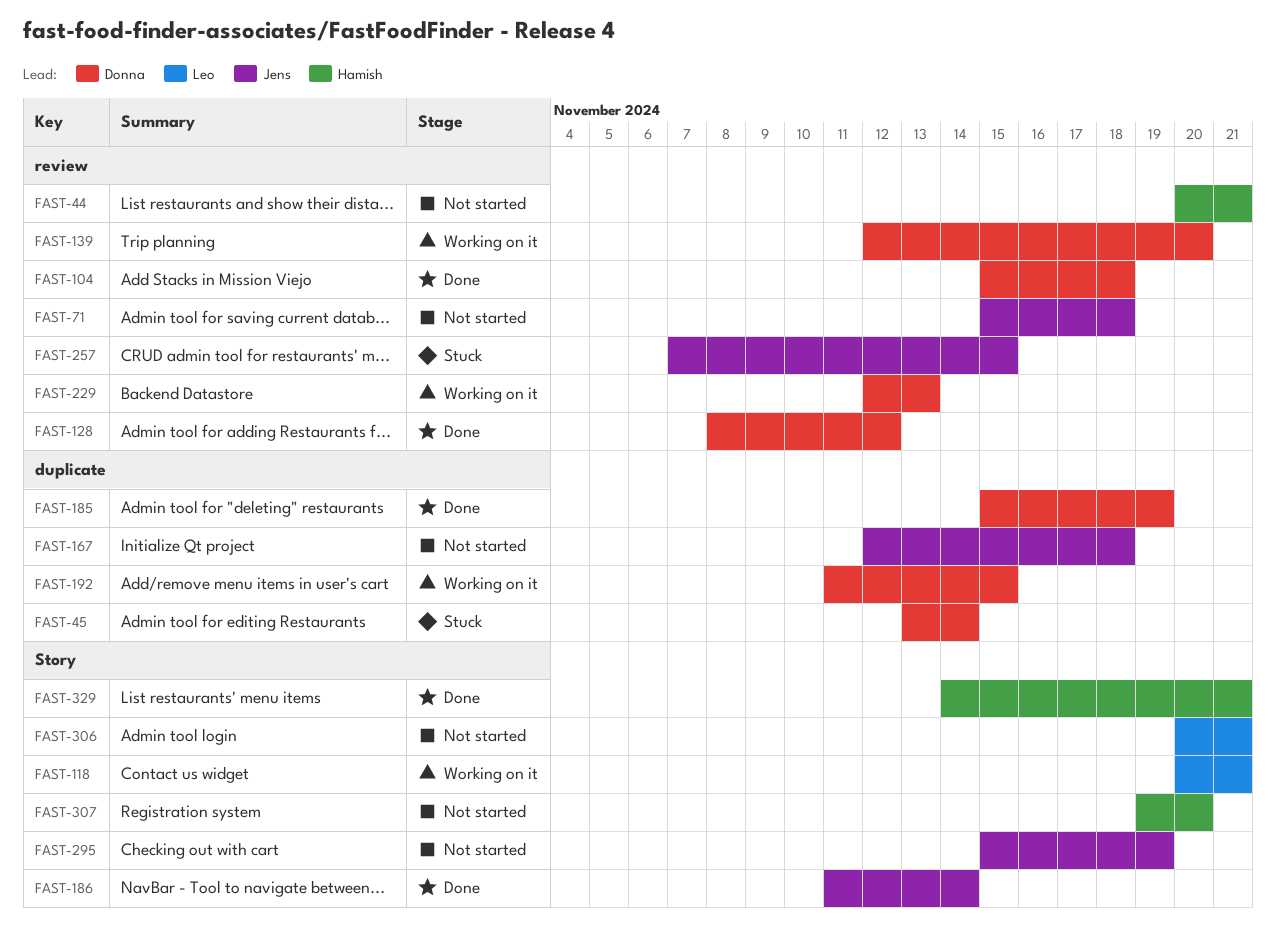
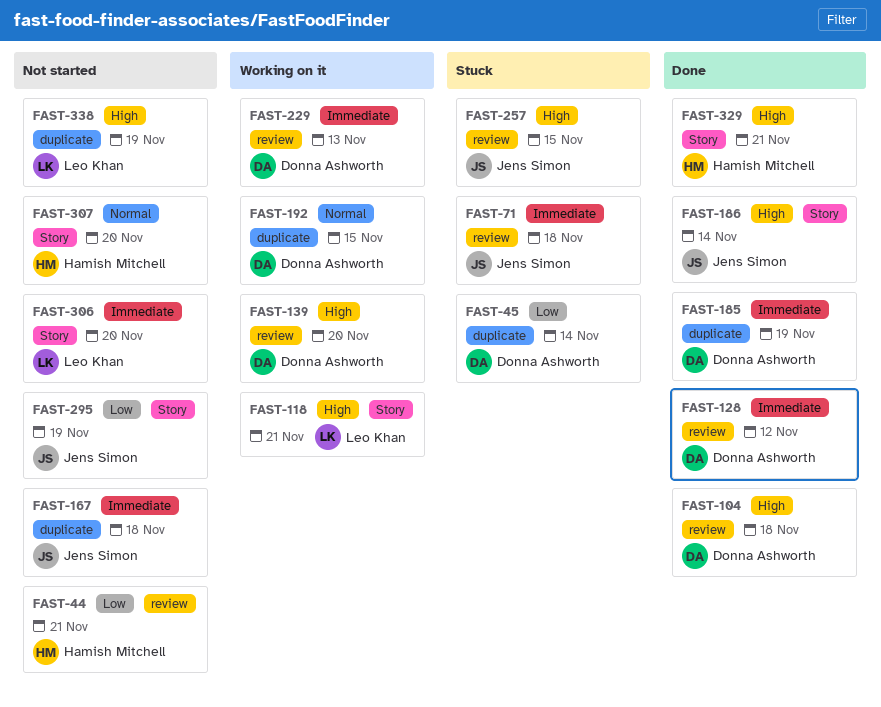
FAST-71, status: Not started -> Stuck
FAST-306, due: Nov 21 -> Nov 20
FAST-338: none -> present

